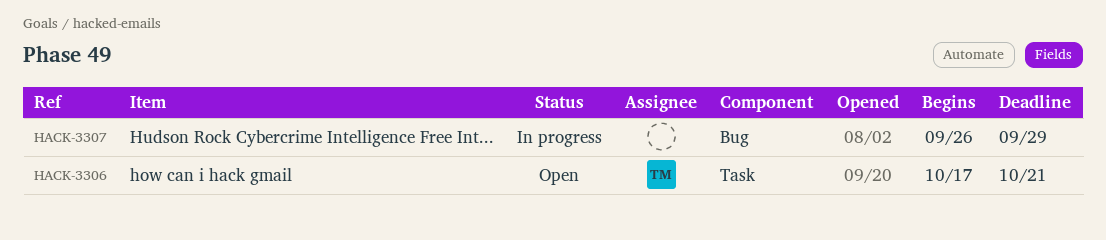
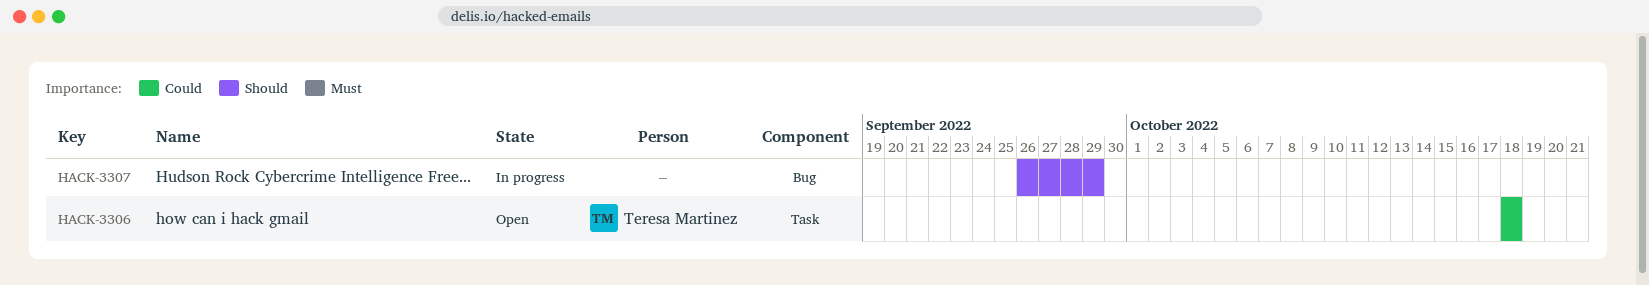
HACK-3306, start: Oct 17 -> Oct 18
HACK-3306, due: Oct 21 -> Oct 18

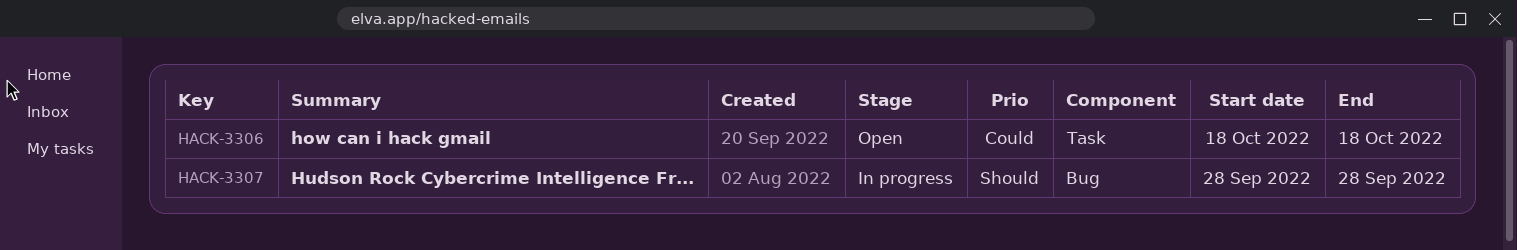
HACK-3307, start: Sep 26 -> Sep 28
HACK-3307, due: Sep 29 -> Sep 28

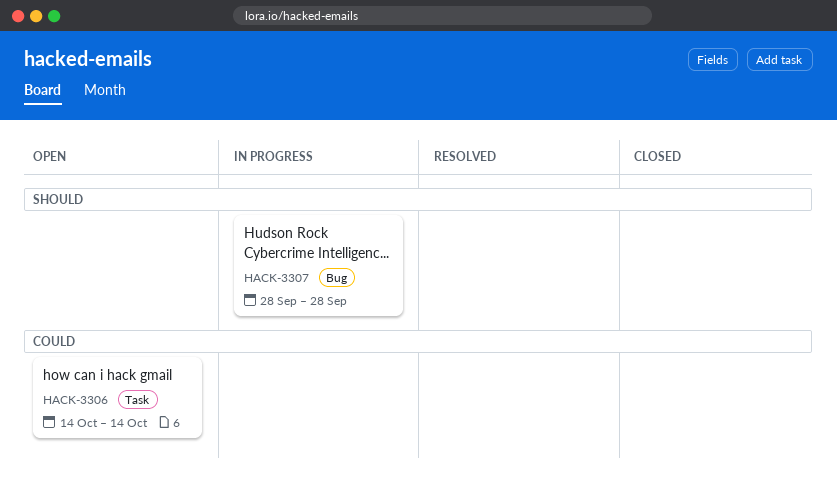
HACK-3306, start: Oct 18 -> Oct 14
HACK-3306, due: Oct 18 -> Oct 14

